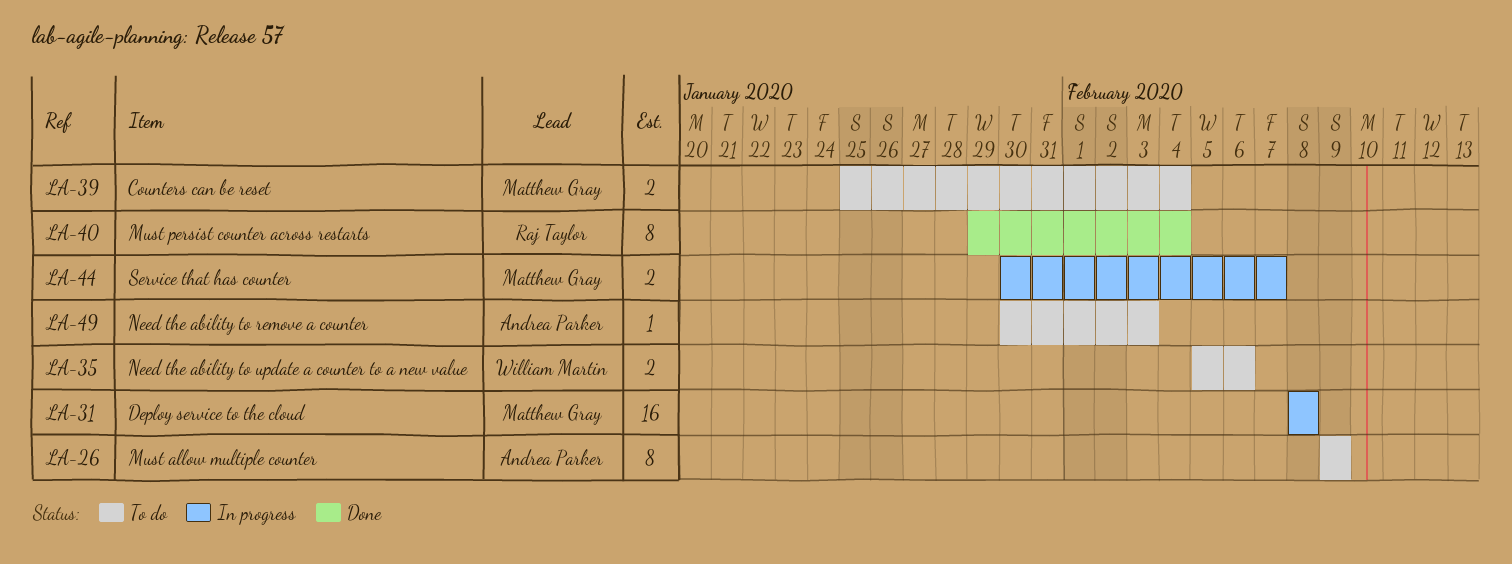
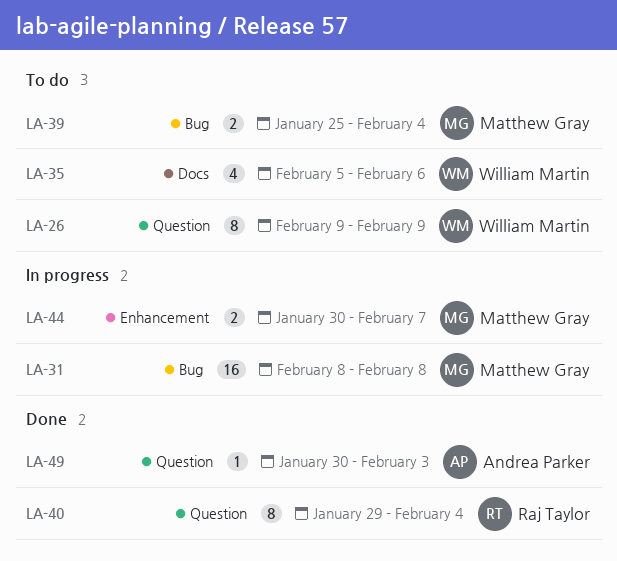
LA-26, owner: Andrea Parker -> William Martin
LA-35, estimate: 2 -> 4
LA-49, status: To do -> Done

